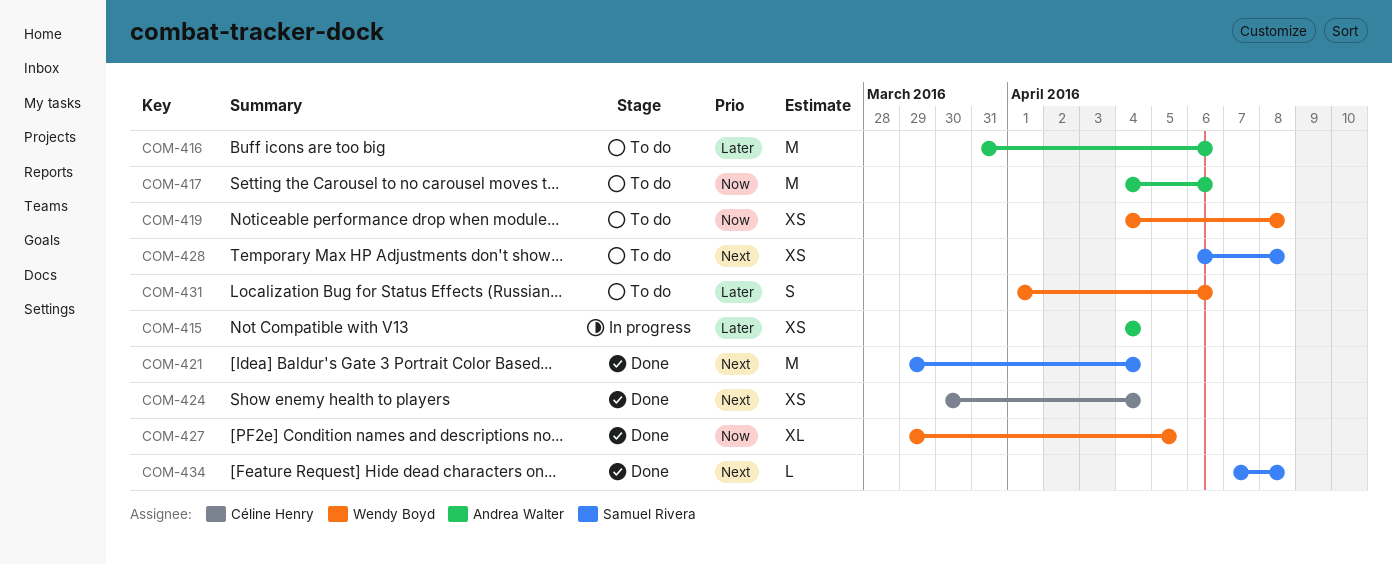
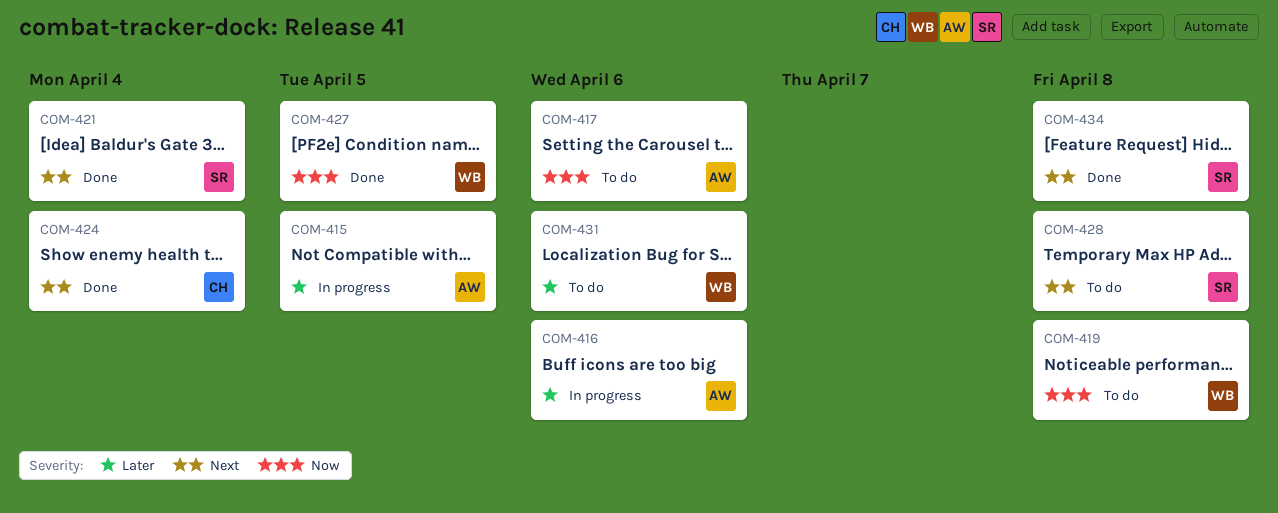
COM-415, due: Apr 4 -> Apr 5
COM-416, status: To do -> In progress

